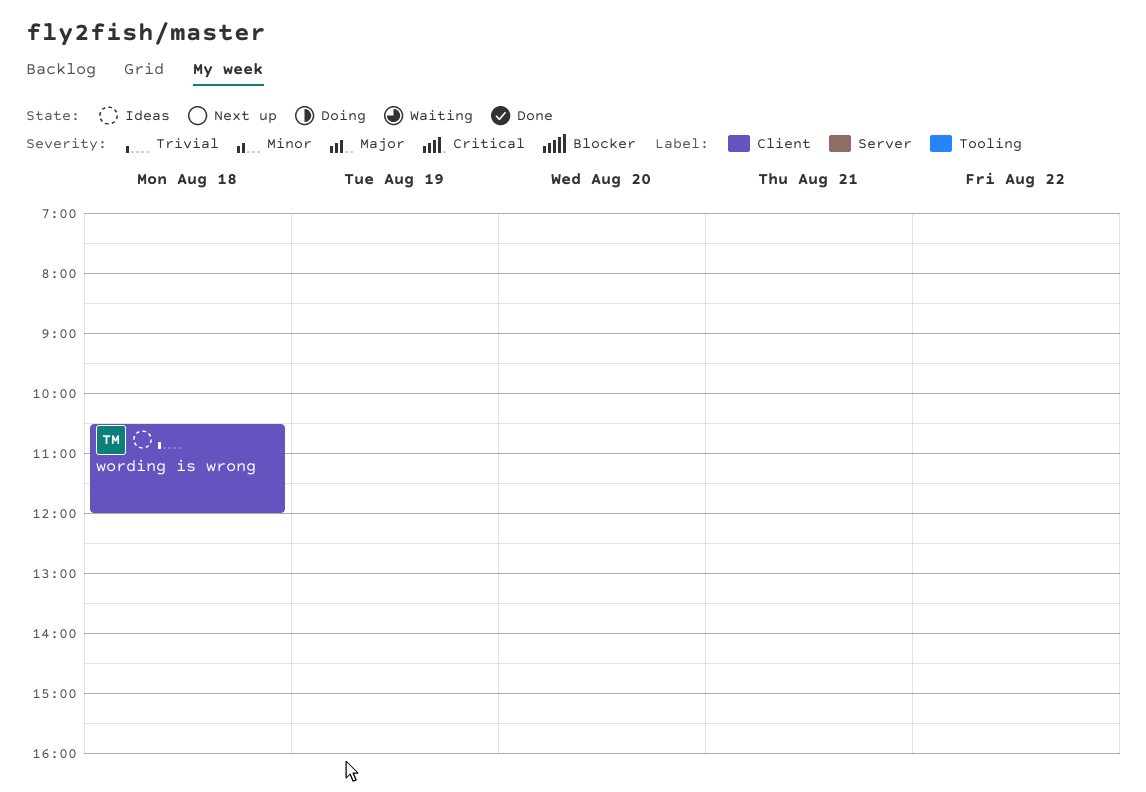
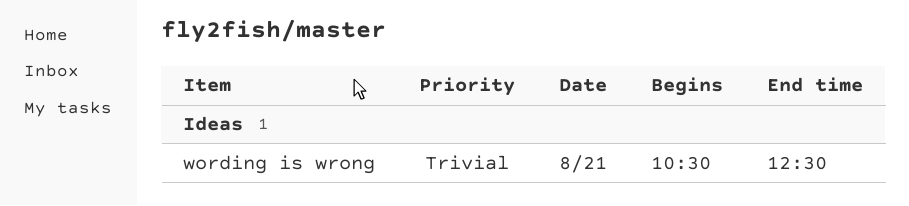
wording is wrong, day: Aug 18 -> Aug 21
wording is wrong, ends: 12:00 -> 12:30

